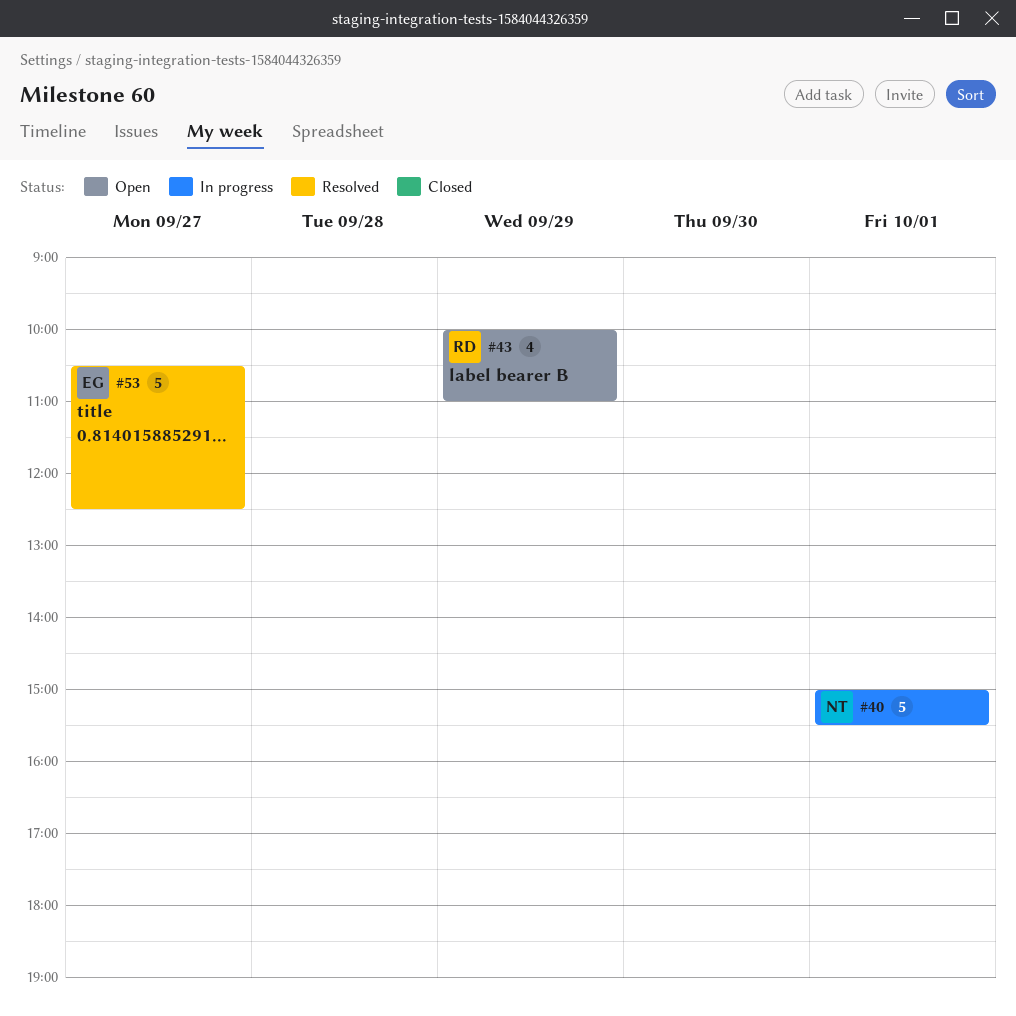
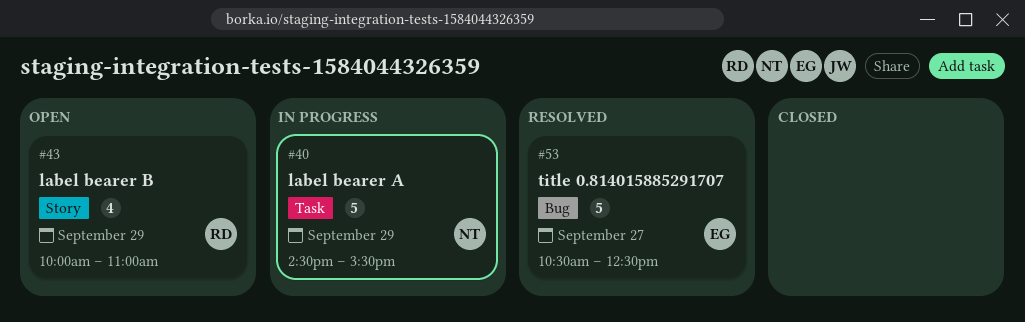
#40, day: Oct 1 -> Sep 29
#40, begins: 15:00 -> 14:30

